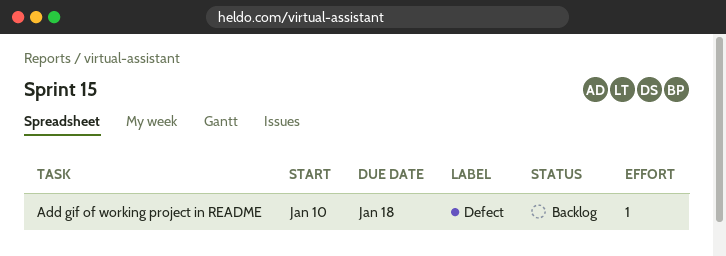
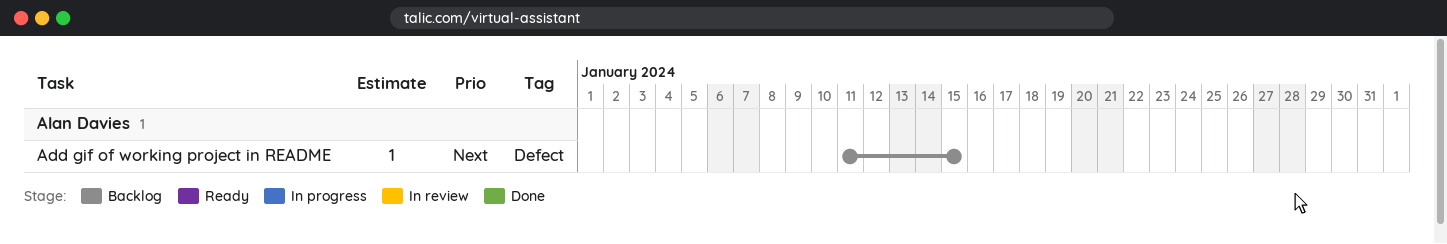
Add gif of working project in README, start: Jan 10 -> Jan 11
Add gif of working project in README, due: Jan 18 -> Jan 15

